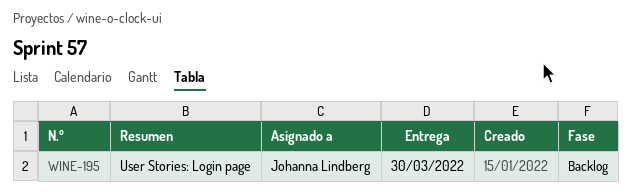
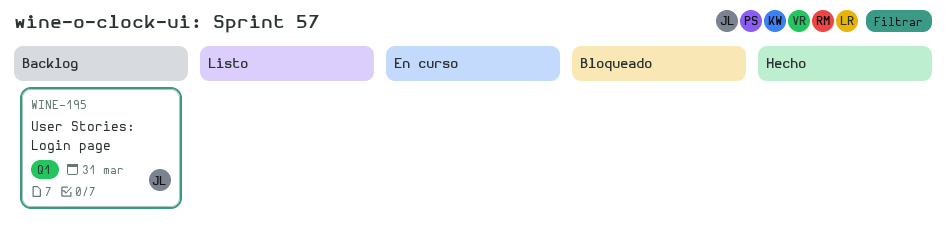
WINE-195, due: Mar 30 -> Mar 31

